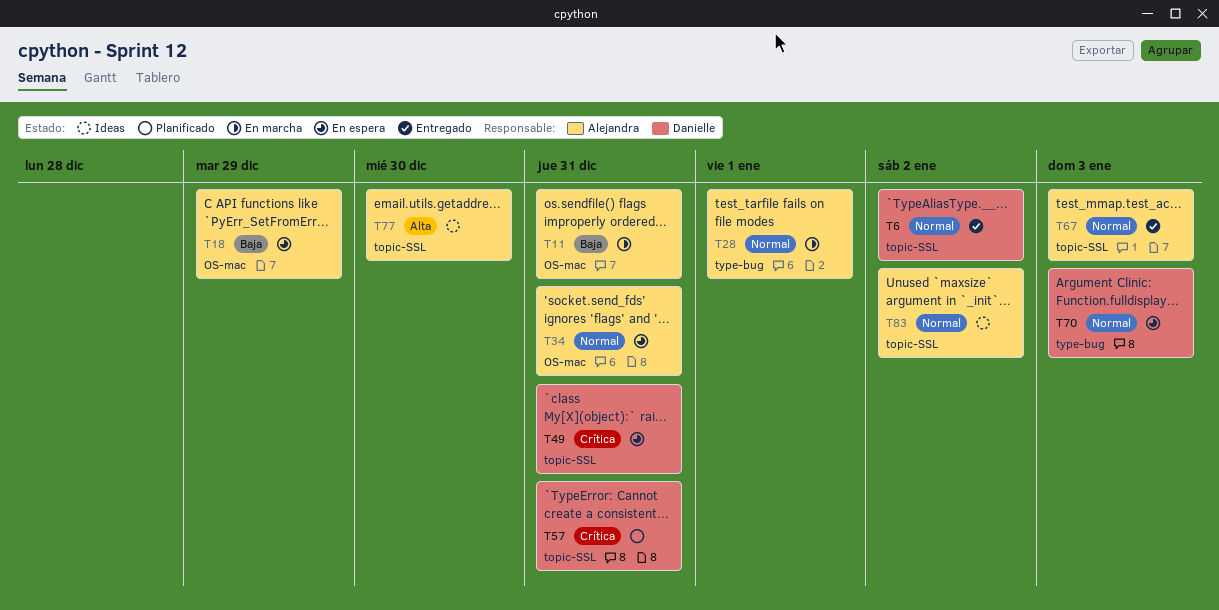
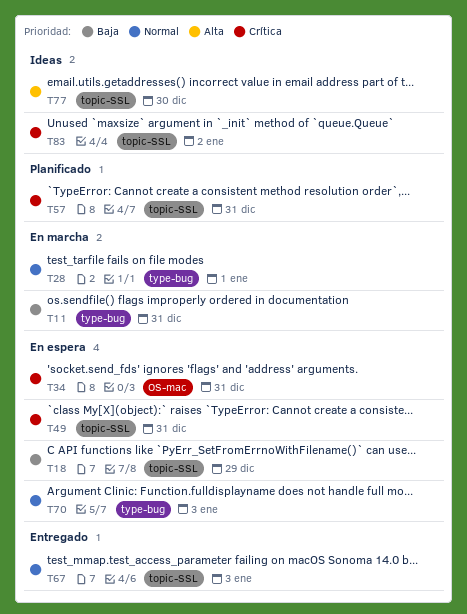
T6: present -> none
T11, label: OS-mac -> type-bug
T18, label: OS-mac -> topic-SSL
T34, priority: Normal -> Crítica
T83, priority: Normal -> Crítica

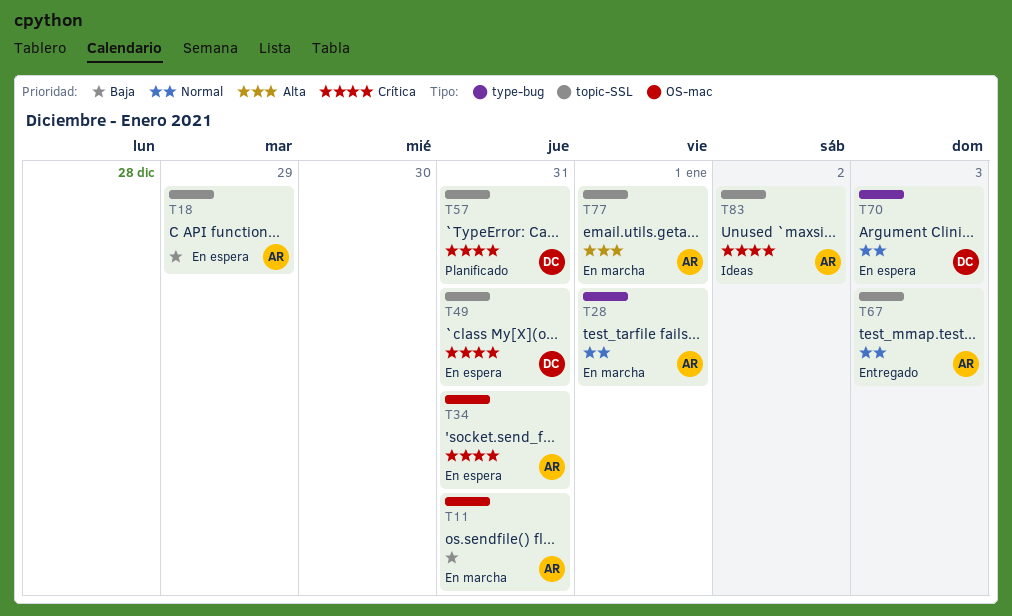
T11, label: type-bug -> OS-mac
T77, status: Ideas -> En marcha
T77, due: Dec 30 -> Jan 1

